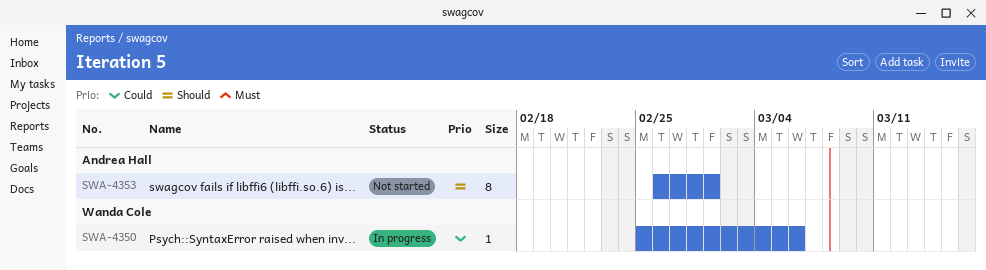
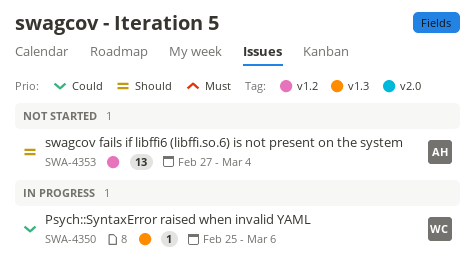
SWA-4353, estimate: 8 -> 13
SWA-4353, start: Feb 26 -> Feb 27
SWA-4353, due: Mar 1 -> Mar 4

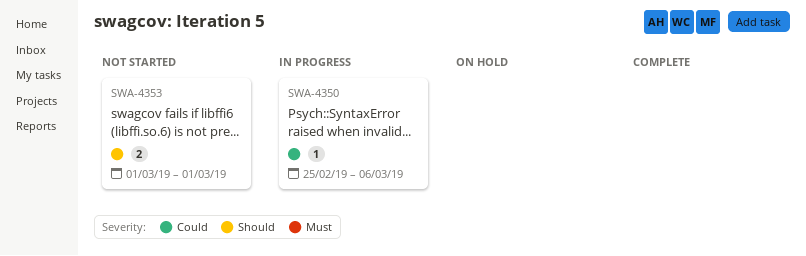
SWA-4353, estimate: 13 -> 2
SWA-4353, start: Feb 27 -> Mar 1
SWA-4353, due: Mar 4 -> Mar 1

